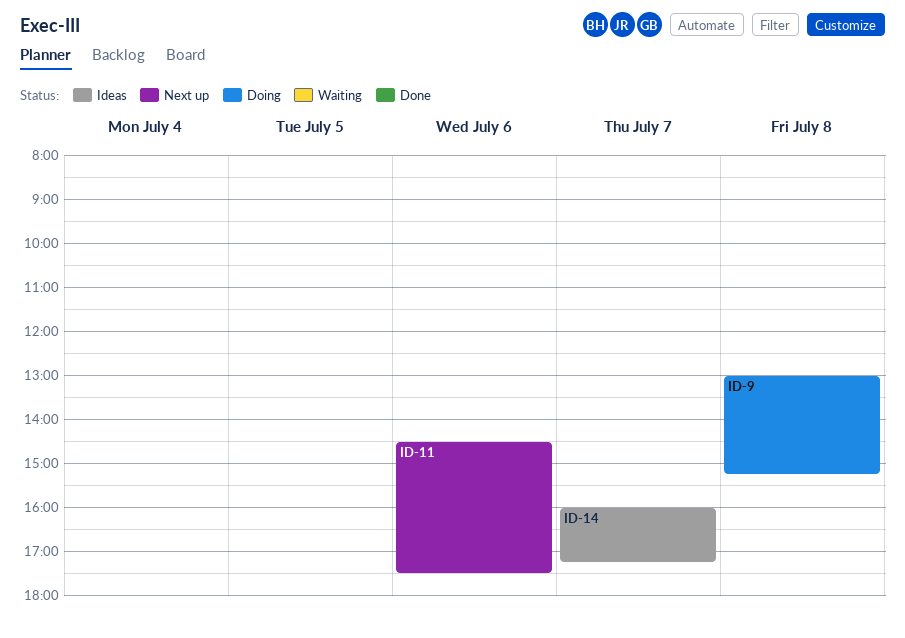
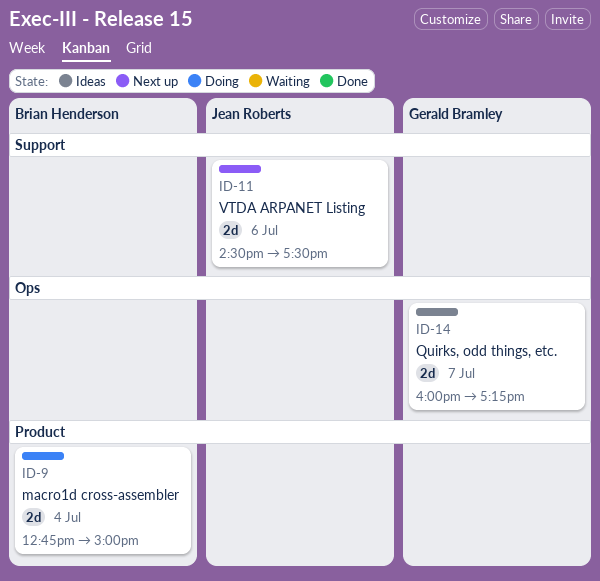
ID-9, day: Jul 8 -> Jul 4
ID-9, begins: 13:00 -> 12:45
ID-9, ends: 15:15 -> 15:00

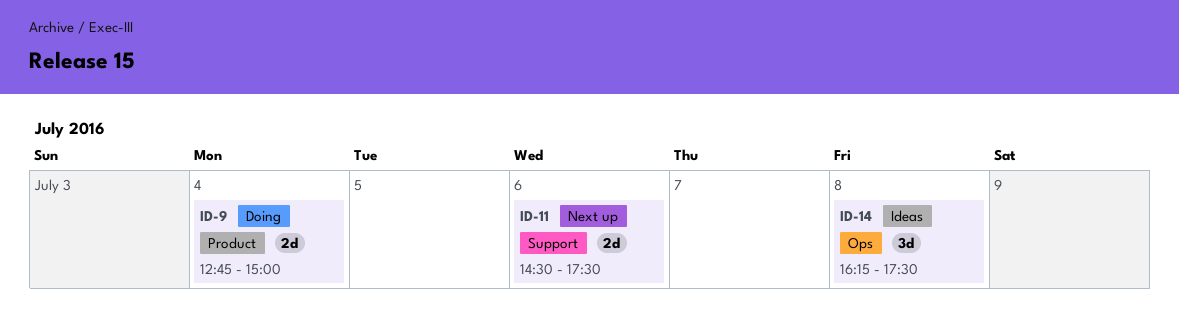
ID-14, estimate: 2d -> 3d
ID-14, day: Jul 7 -> Jul 8
ID-14, begins: 16:00 -> 16:15
ID-14, ends: 17:15 -> 17:30

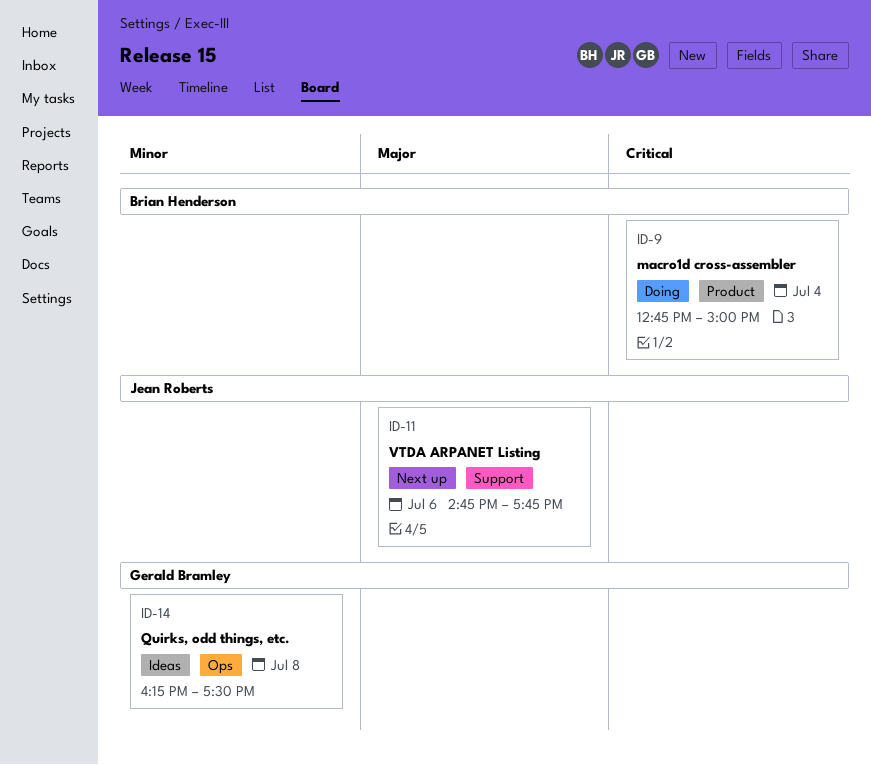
ID-11, begins: 14:30 -> 14:45
ID-11, ends: 17:30 -> 17:45

